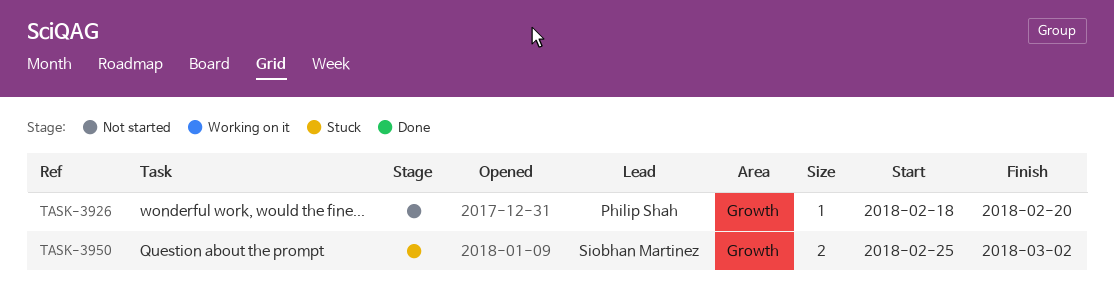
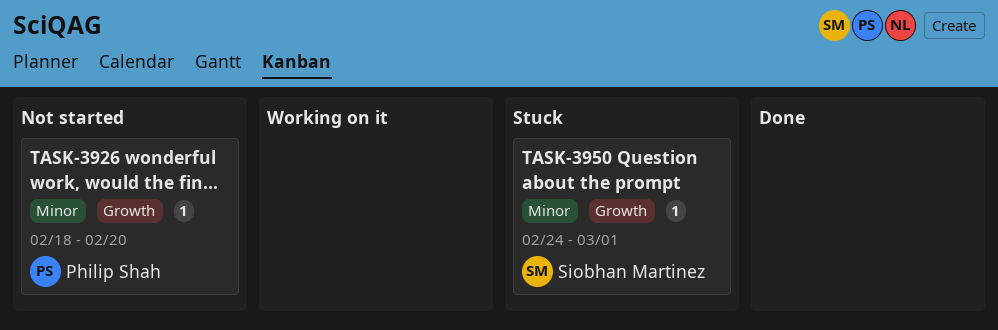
TASK-3950, estimate: 2 -> 1
TASK-3950, start: Feb 25 -> Feb 24
TASK-3950, due: Mar 2 -> Mar 1

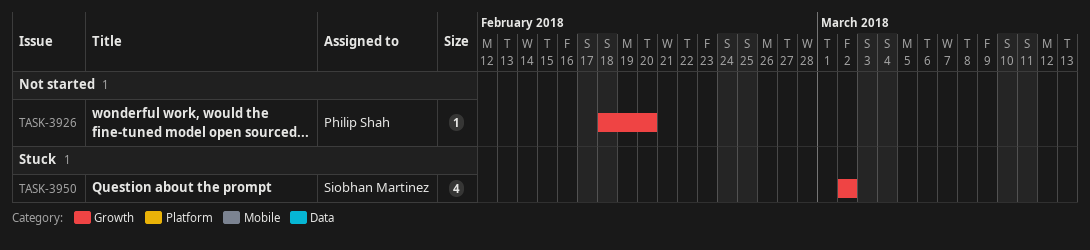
TASK-3950, estimate: 1 -> 4
TASK-3950, start: Feb 24 -> Mar 2
TASK-3950, due: Mar 1 -> Mar 2

